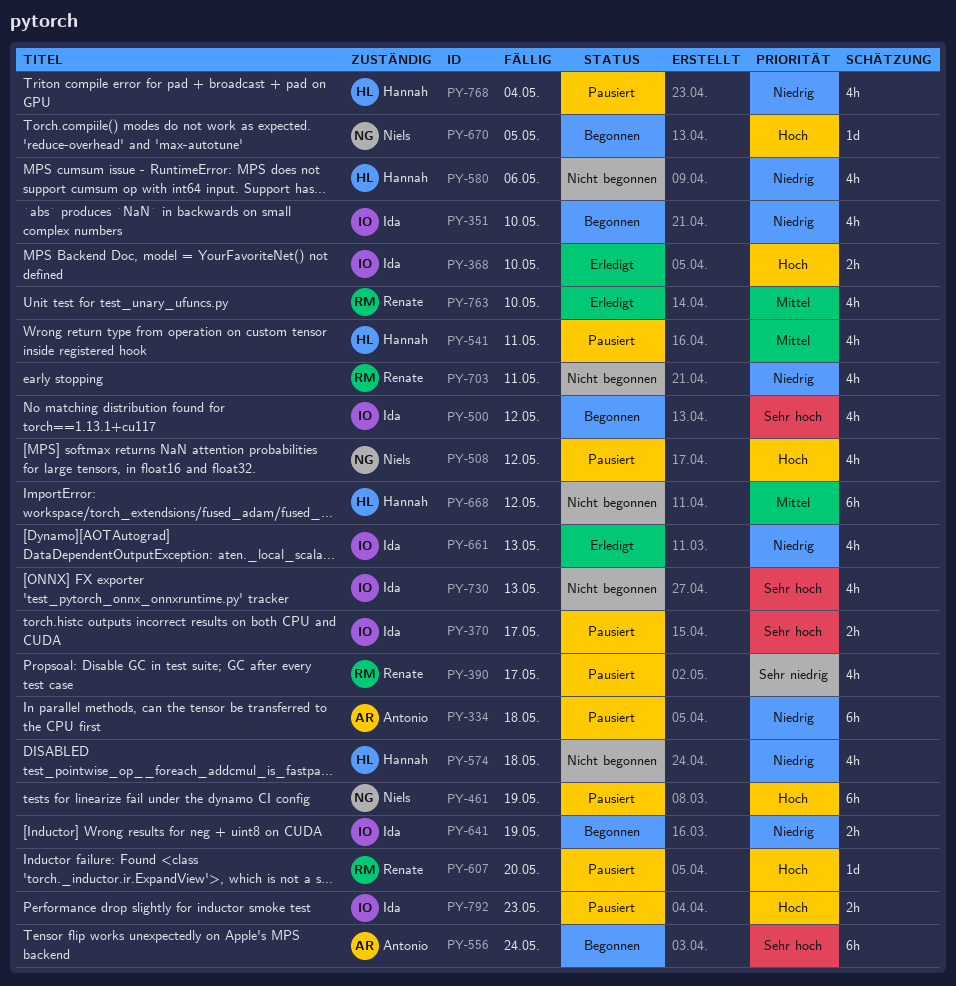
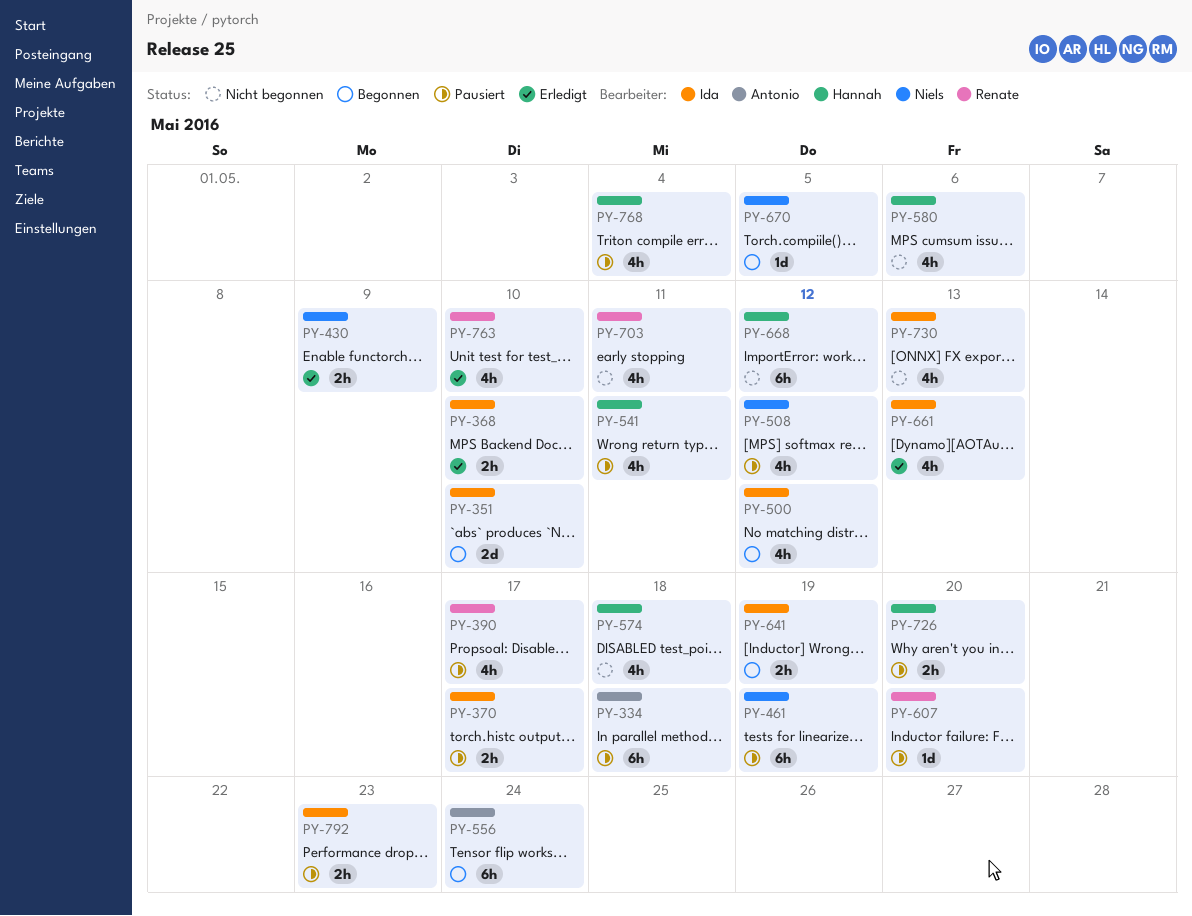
PY-351, estimate: 4h -> 2d
PY-430: none -> present
PY-726: none -> present

